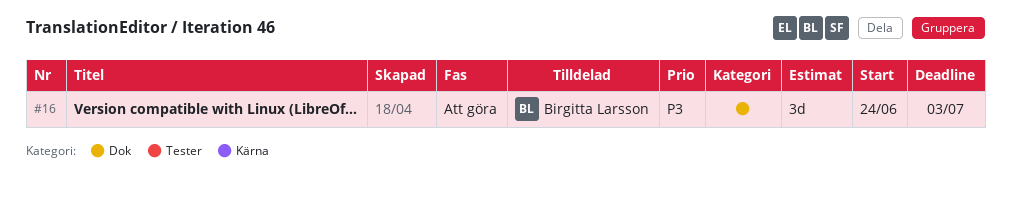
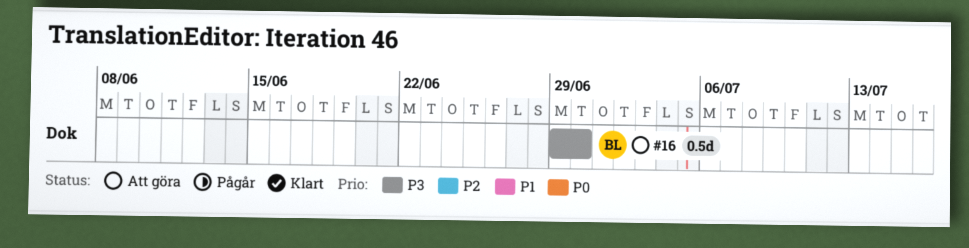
#16, estimate: 3d -> 0.5d
#16, start: Jun 24 -> Jun 29
#16, due: Jul 3 -> Jun 30

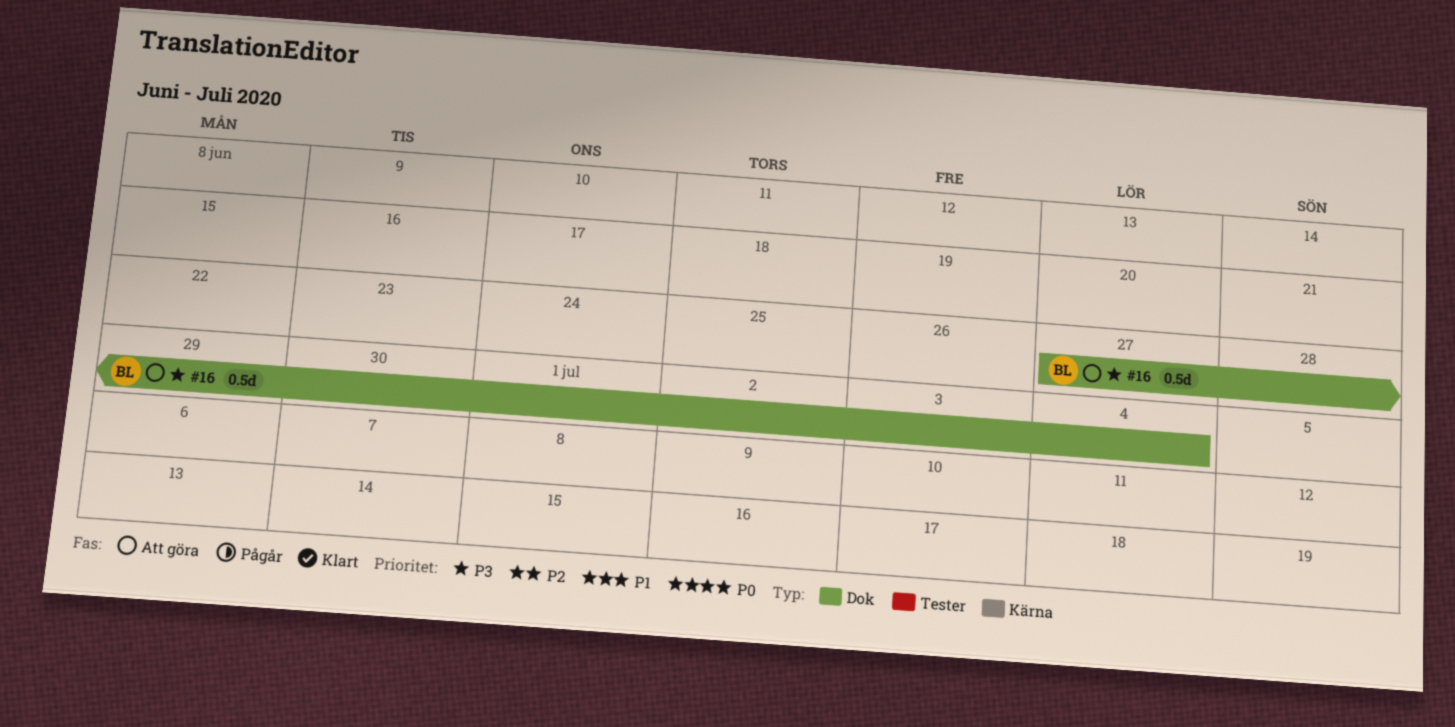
#16, start: Jun 29 -> Jun 27
#16, due: Jun 30 -> Jul 4

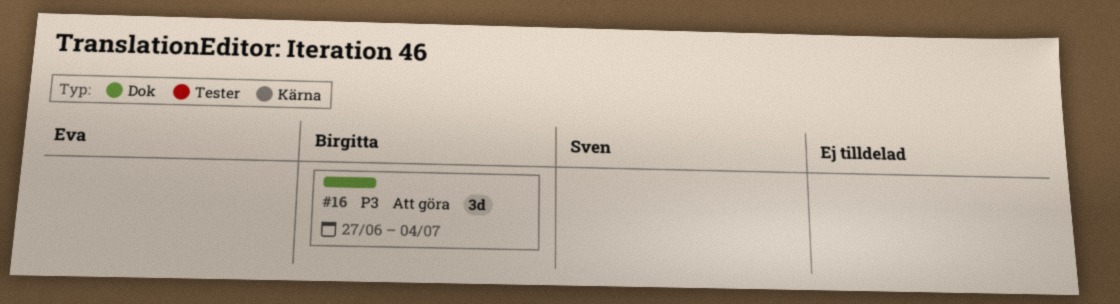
#16, estimate: 0.5d -> 3d

